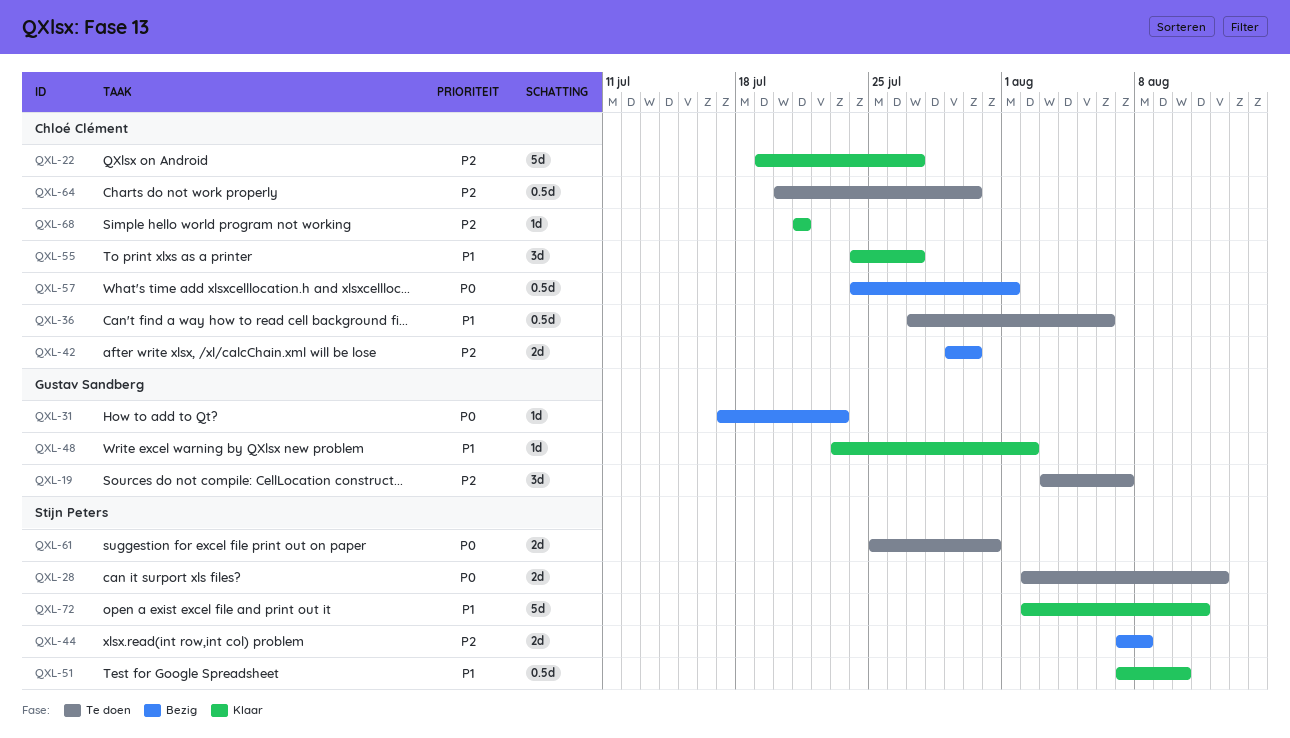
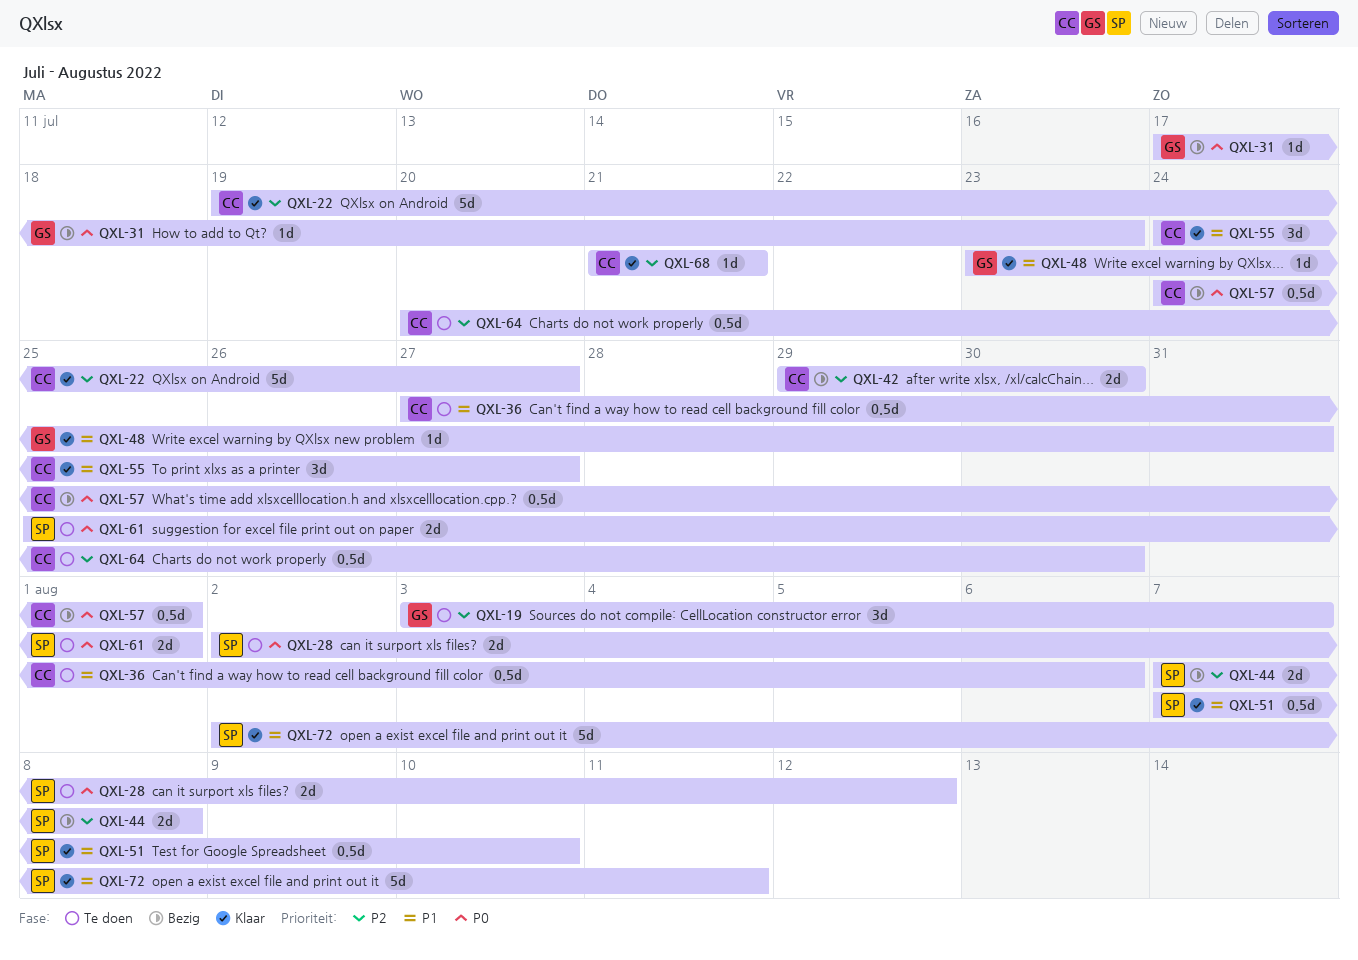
QXL-48, due: Aug 2 -> Jul 31
QXL-61, due: Jul 31 -> Aug 1

